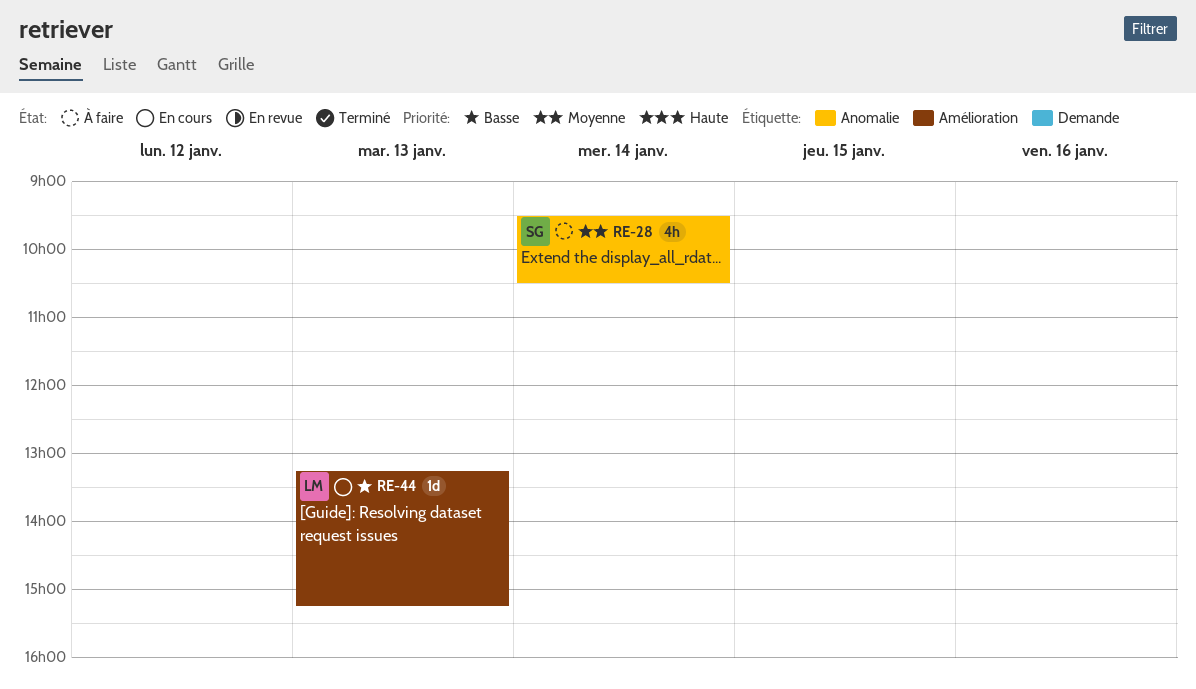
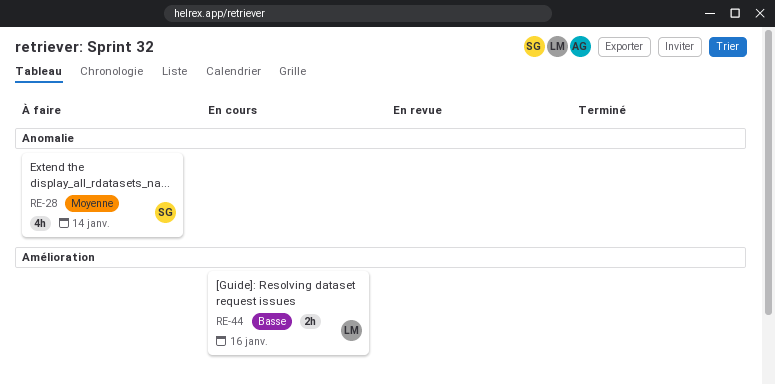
RE-44, estimate: 1d -> 2h
RE-44, day: Jan 13 -> Jan 16

